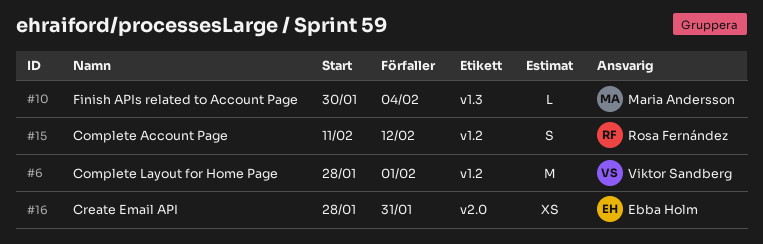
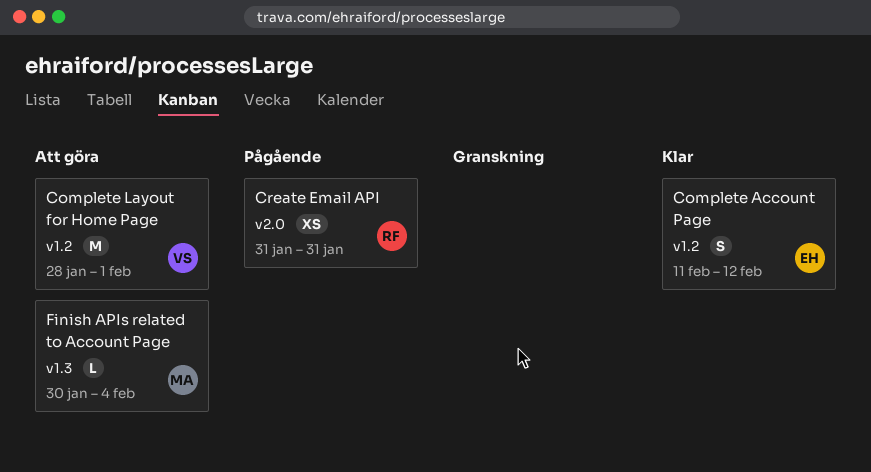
Complete Account Page, owner: Rosa Fernández -> Ebba Holm
Create Email API, owner: Ebba Holm -> Rosa Fernández
Create Email API, start: Jan 28 -> Jan 31

